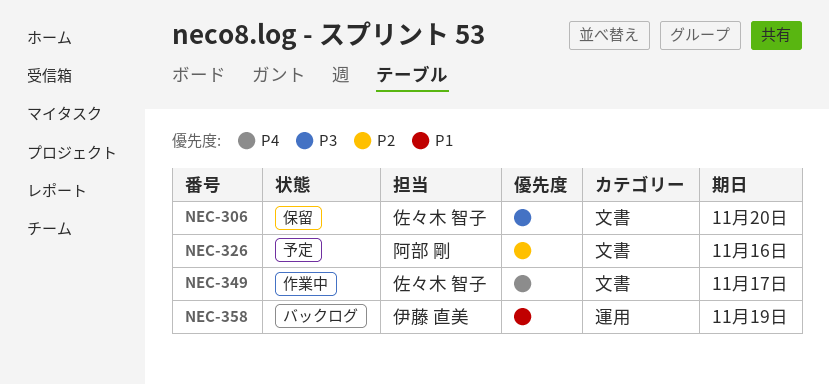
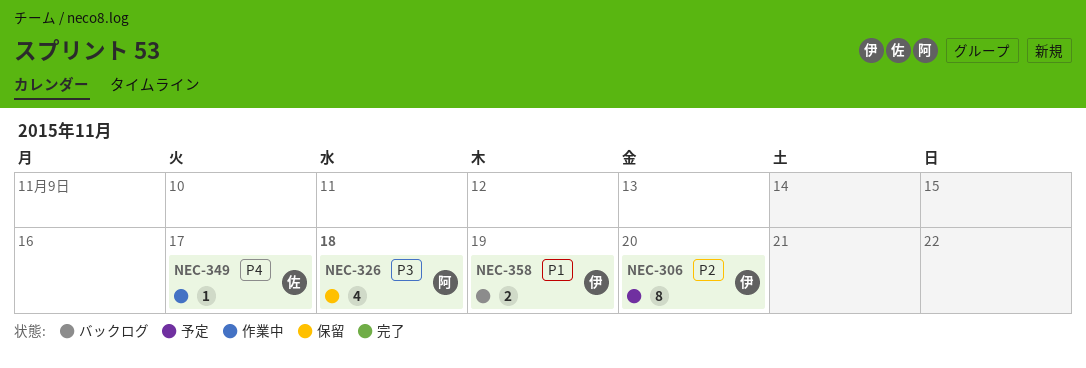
NEC-306, status: 保留 -> 予定
NEC-306, owner: 佐々木 智子 -> 伊藤 直美
NEC-306, priority: P3 -> P2
NEC-326, status: 予定 -> 保留
NEC-326, priority: P2 -> P3
NEC-326, due: Nov 16 -> Nov 18

